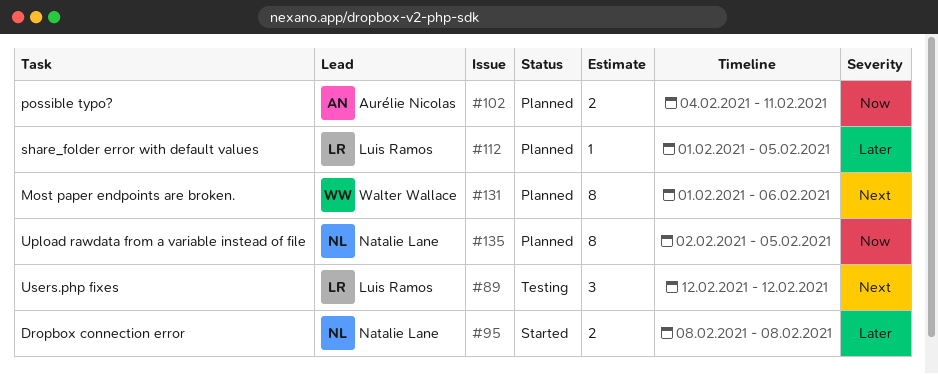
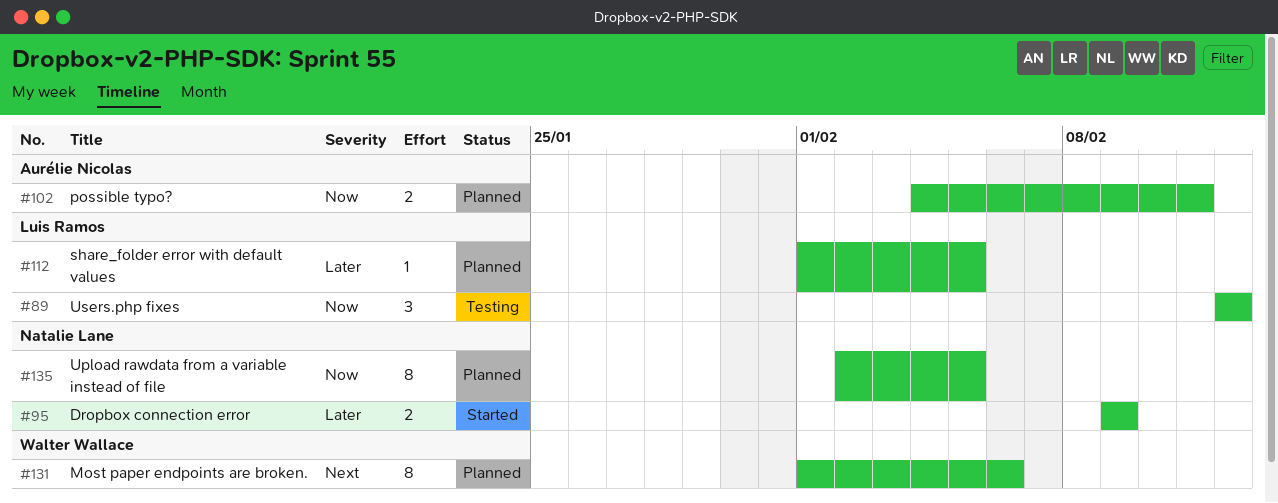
#89, priority: Next -> Now
#95, start: Feb 8 -> Feb 9
#95, due: Feb 8 -> Feb 9

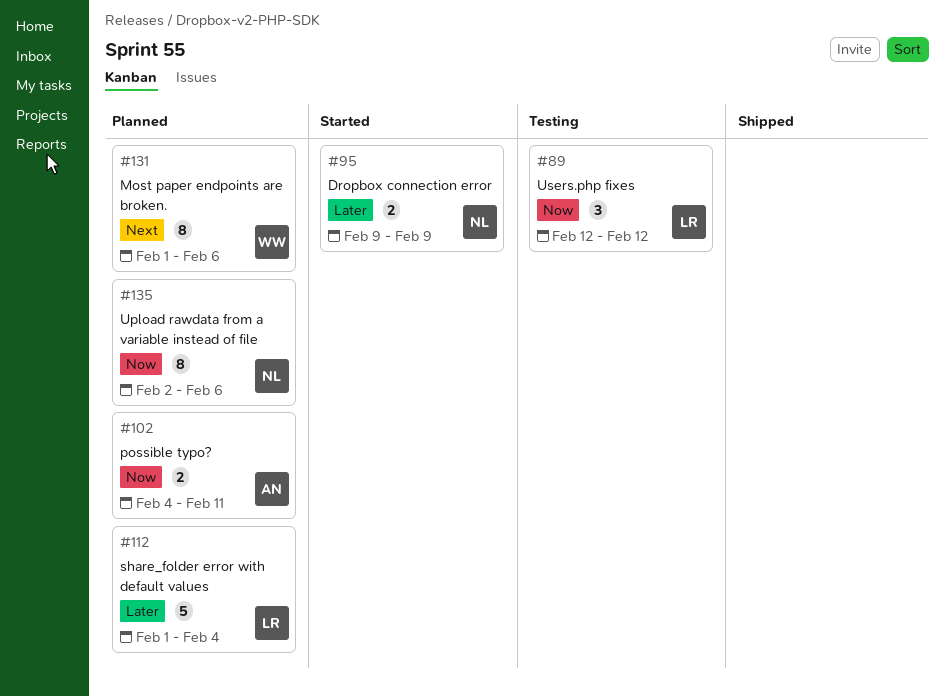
#112, estimate: 1 -> 5
#112, due: Feb 5 -> Feb 4
#135, due: Feb 5 -> Feb 6

